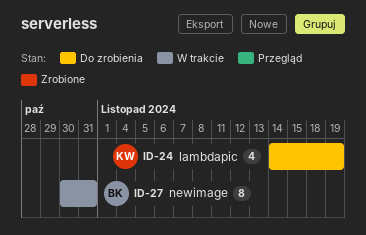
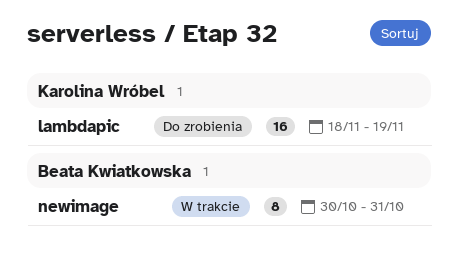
lambdapic, estimate: 4 -> 16
lambdapic, start: Nov 14 -> Nov 18

